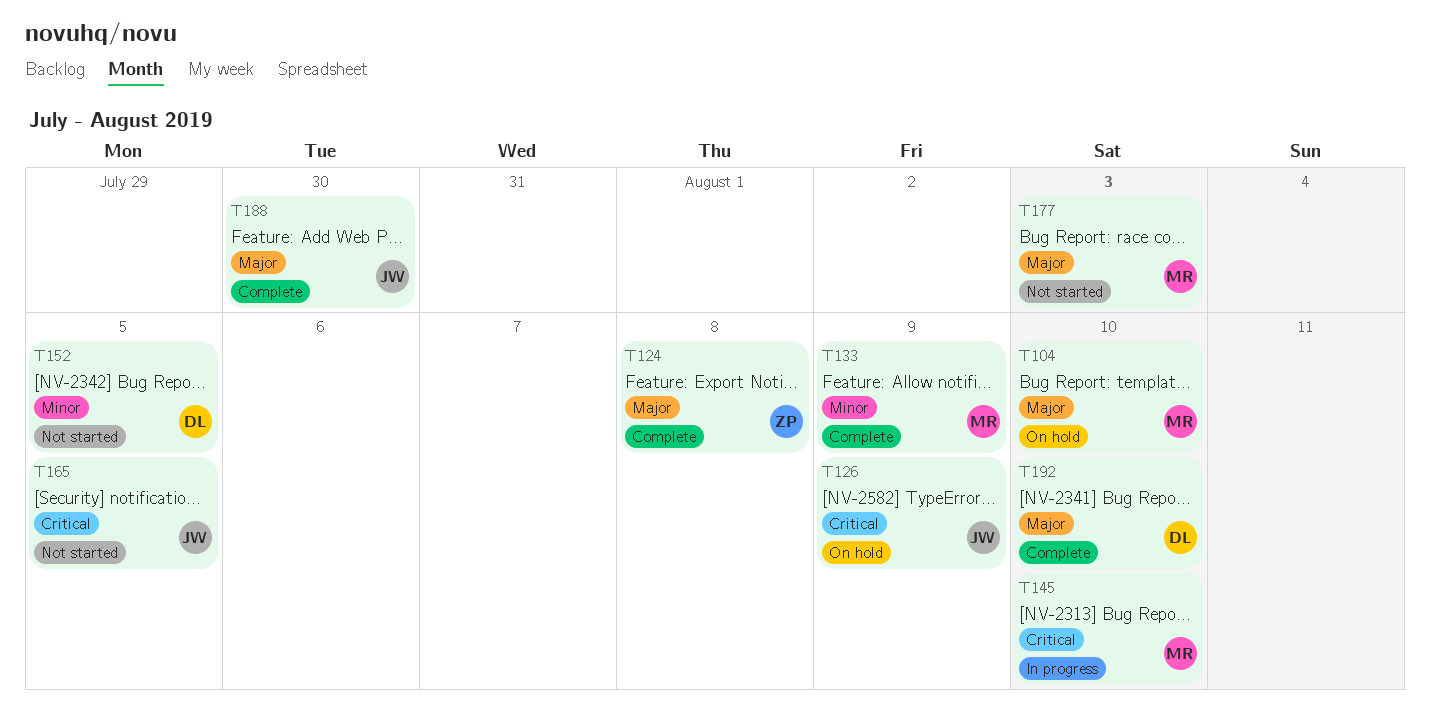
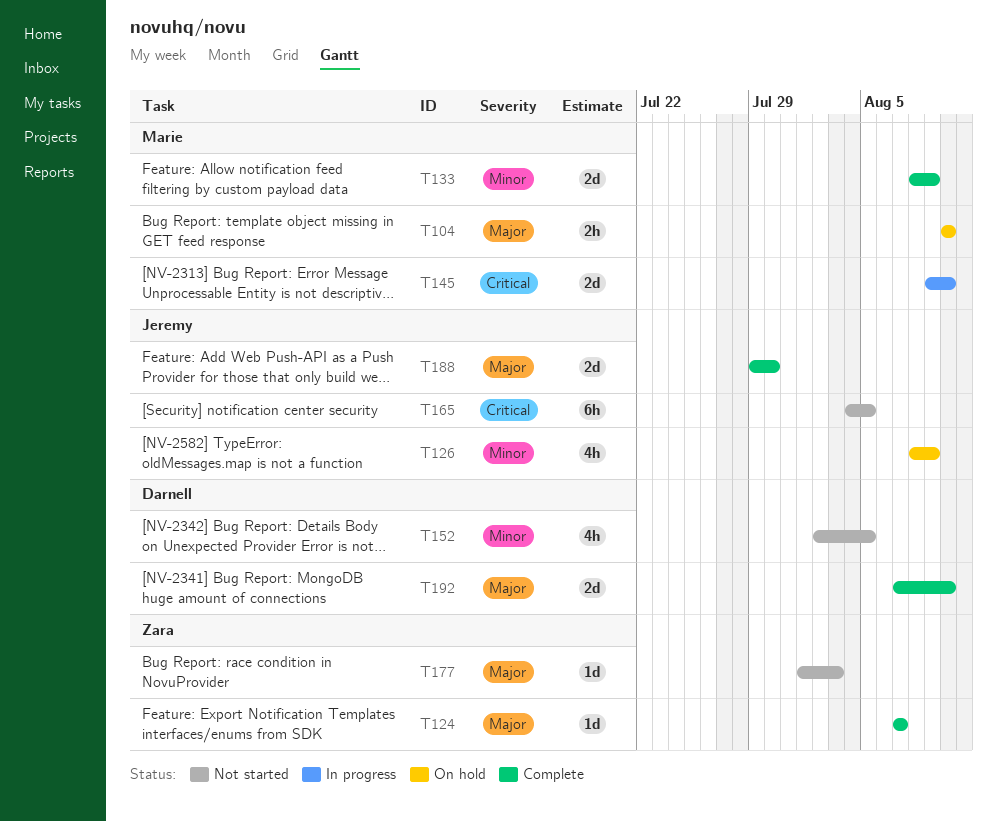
T124, due: Aug 8 -> Aug 7
T126, priority: Critical -> Minor
T177, owner: Marie -> Zara

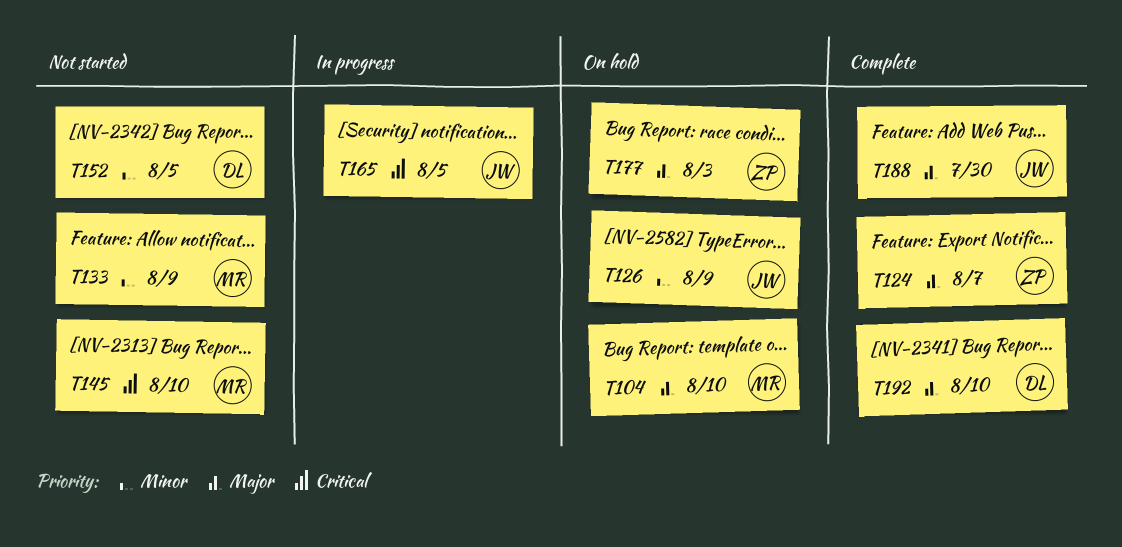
T133, status: Complete -> Not started
T145, status: In progress -> Not started
T165, status: Not started -> In progress
T177, status: Not started -> On hold

